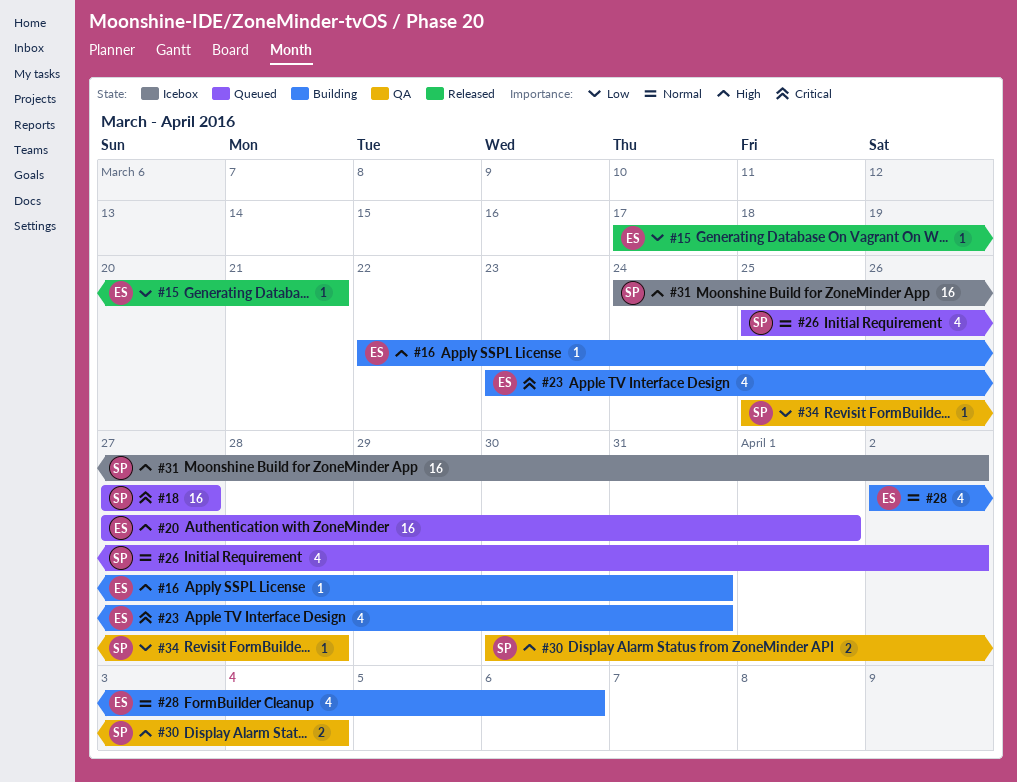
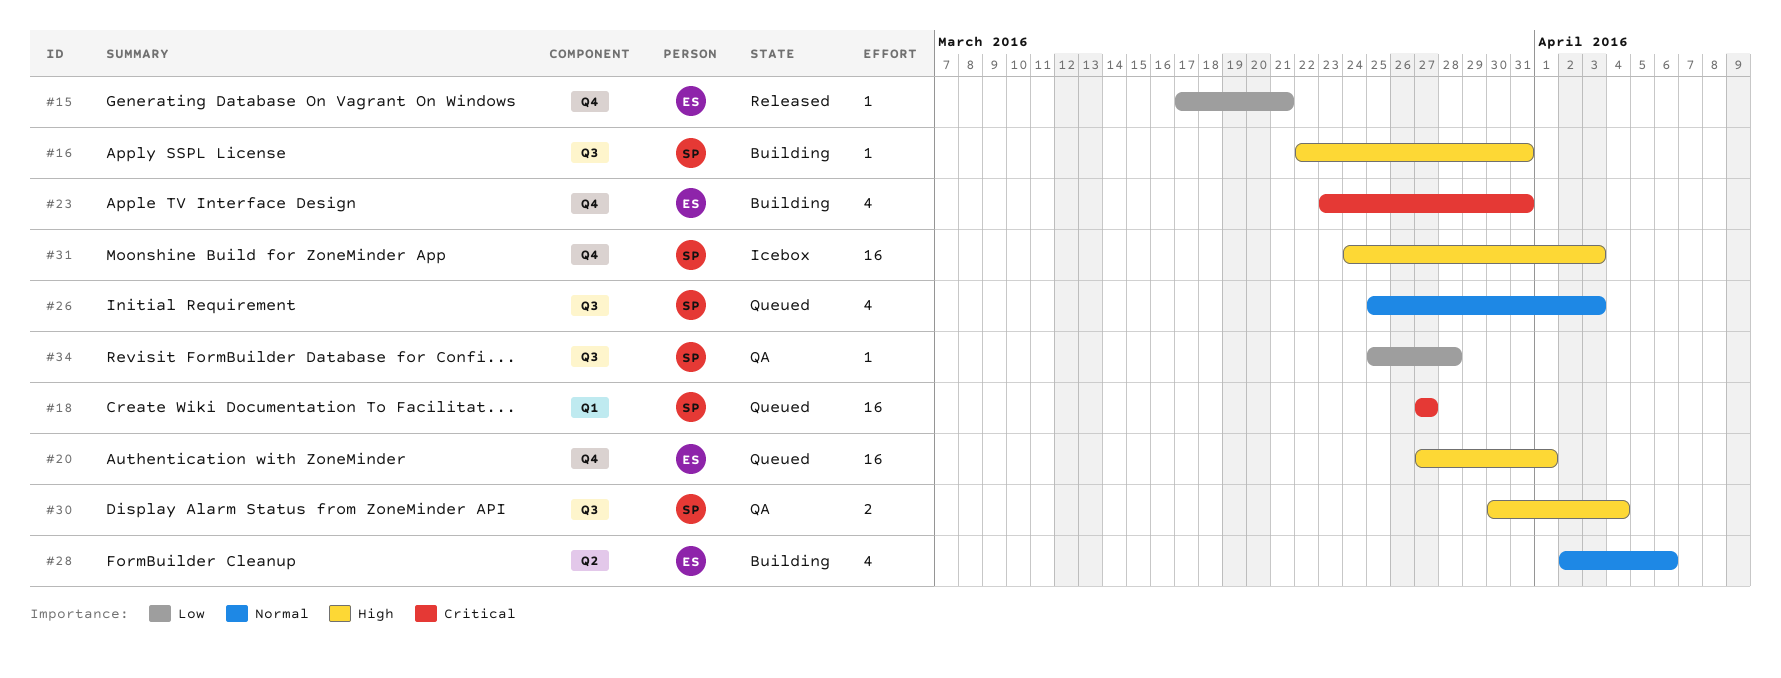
#16, owner: ES -> SP
#26, due: Apr 2 -> Apr 3
#31, due: Apr 2 -> Apr 3

